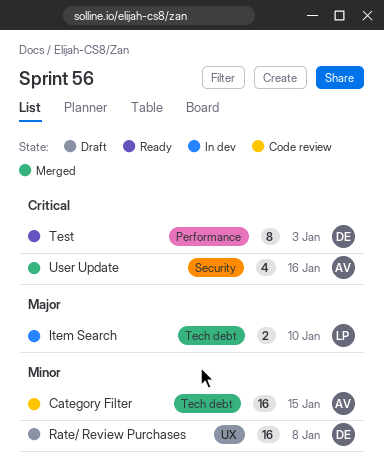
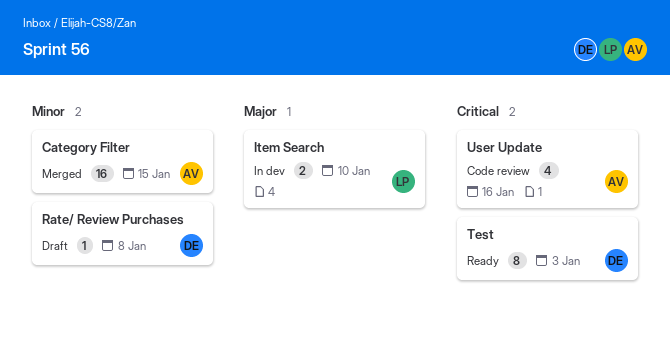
Category Filter, status: Code review -> Merged
Rate/ Review Purchases, estimate: 16 -> 1
User Update, status: Merged -> Code review

